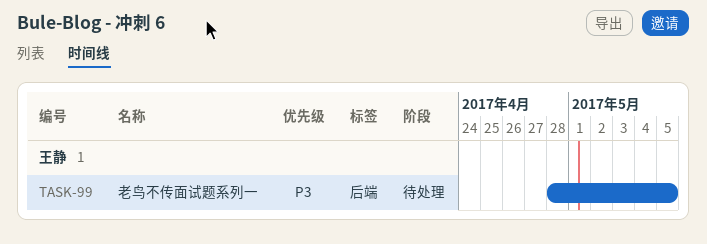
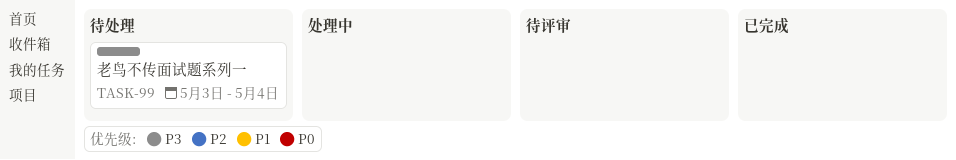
TASK-99, start: Apr 28 -> May 3
TASK-99, due: May 5 -> May 4

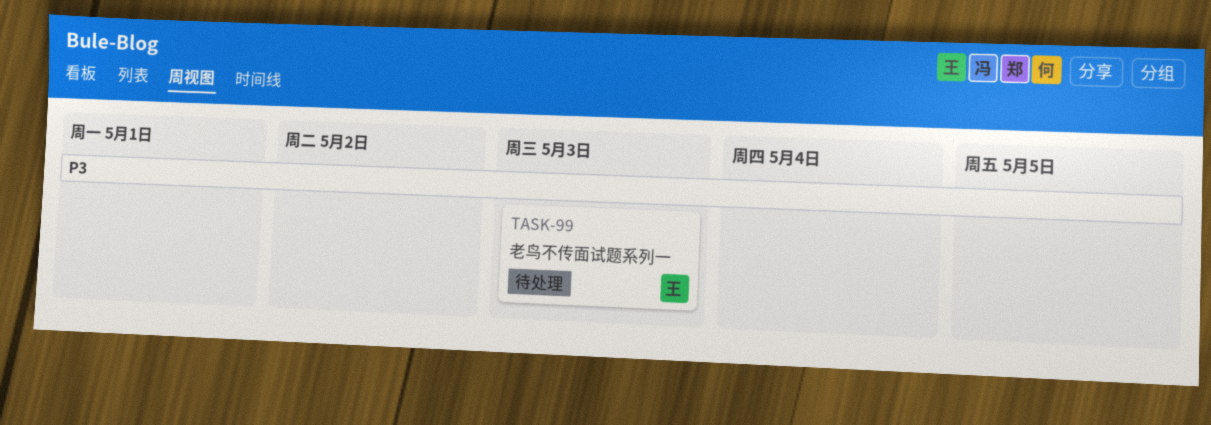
TASK-99, due: May 4 -> May 3

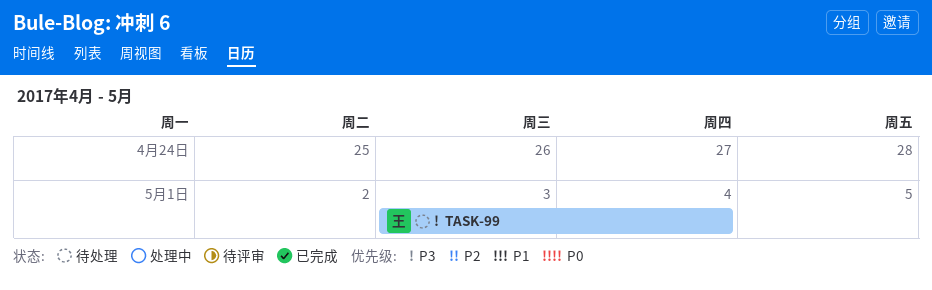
TASK-99, due: May 3 -> May 4

